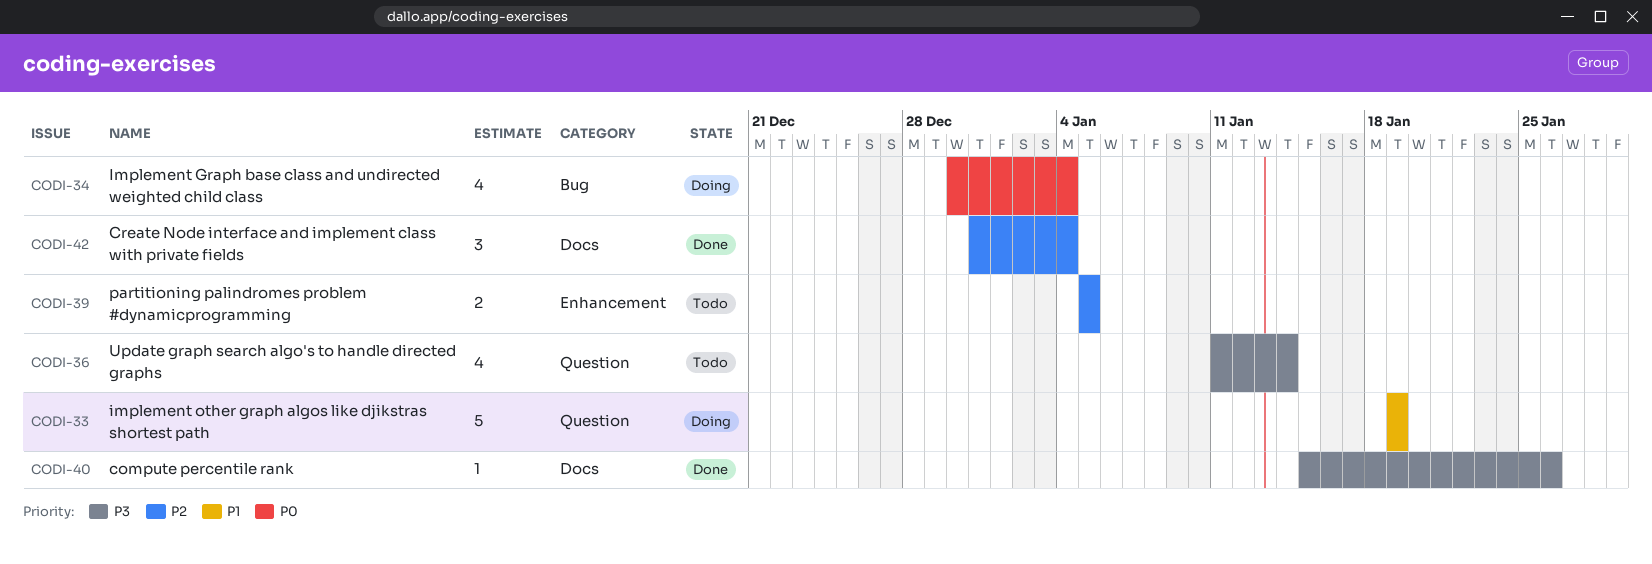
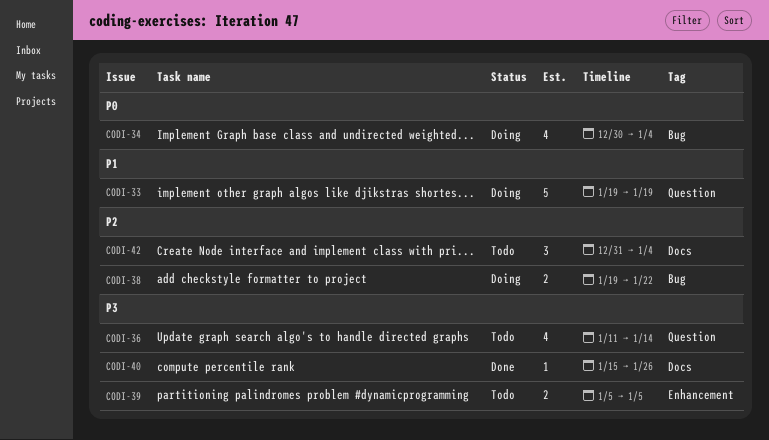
CODI-38: none -> present
CODI-39, priority: P2 -> P3
CODI-42, status: Done -> Todo

